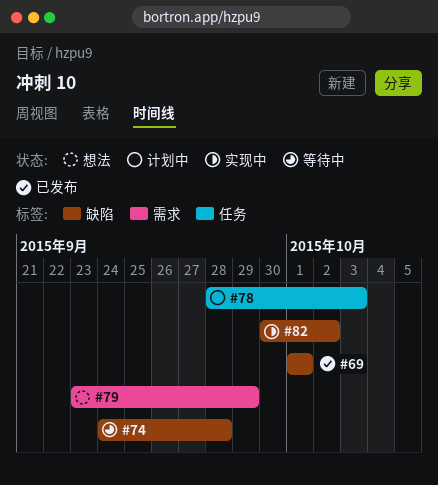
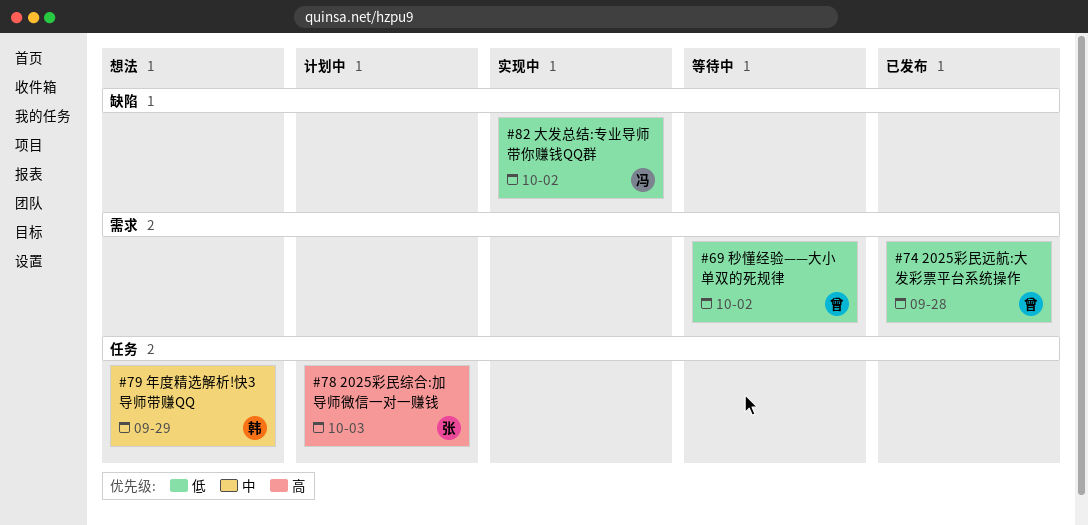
#69, status: 已发布 -> 等待中
#69, label: 缺陷 -> 需求
#69, due: Oct 1 -> Oct 2
#74, status: 等待中 -> 已发布
#74, label: 缺陷 -> 需求
#79, label: 需求 -> 任务

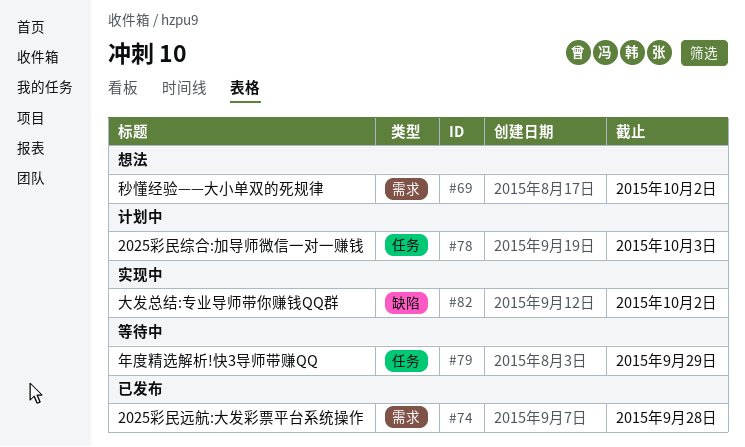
#69, status: 等待中 -> 想法
#79, status: 想法 -> 等待中

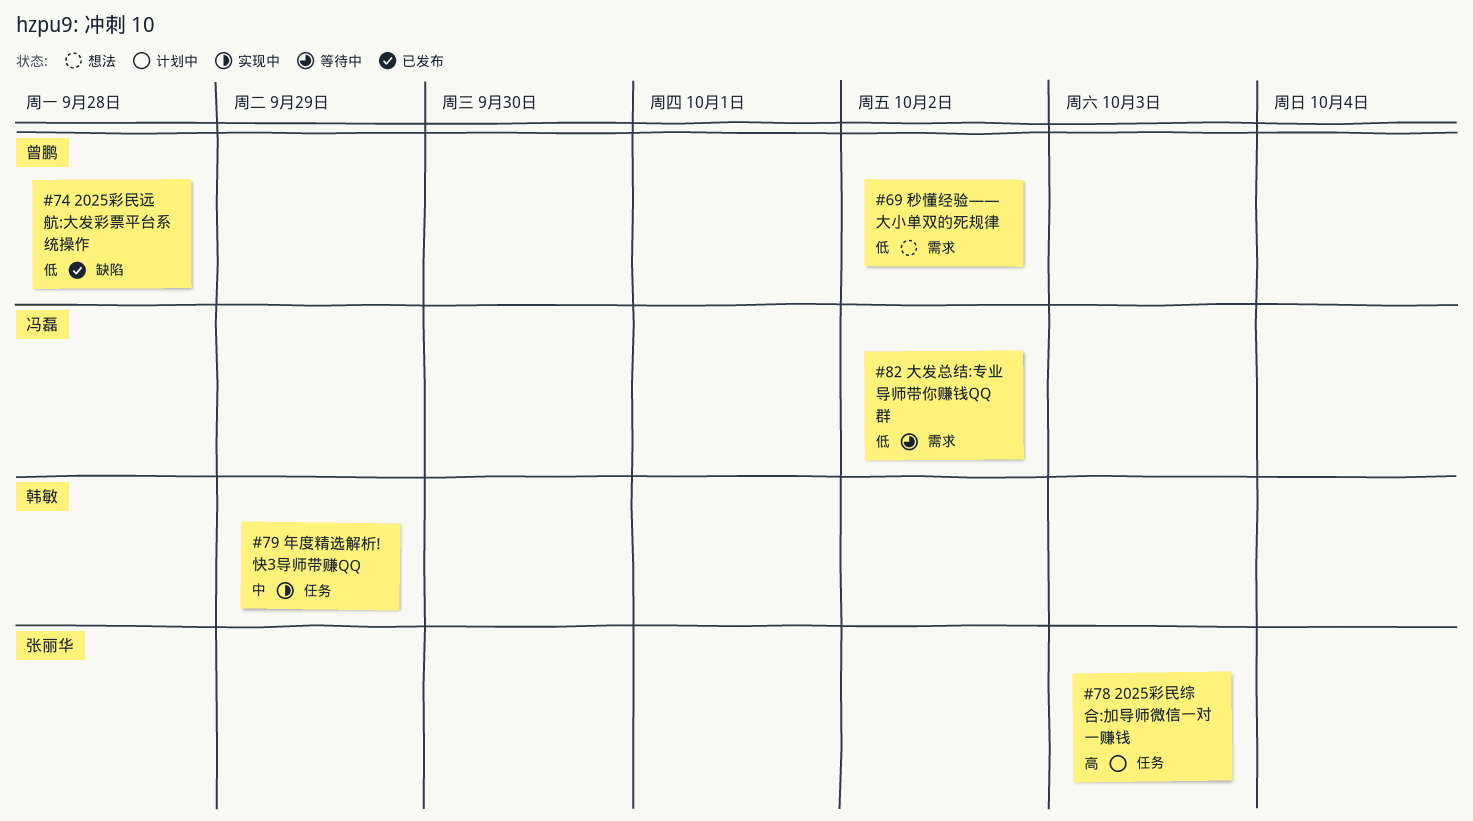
#74, label: 需求 -> 缺陷
#79, status: 等待中 -> 实现中
#82, status: 实现中 -> 等待中
#82, label: 缺陷 -> 需求

